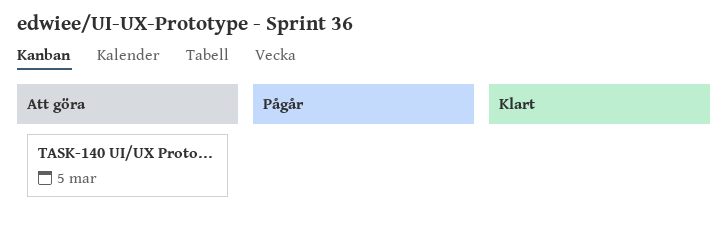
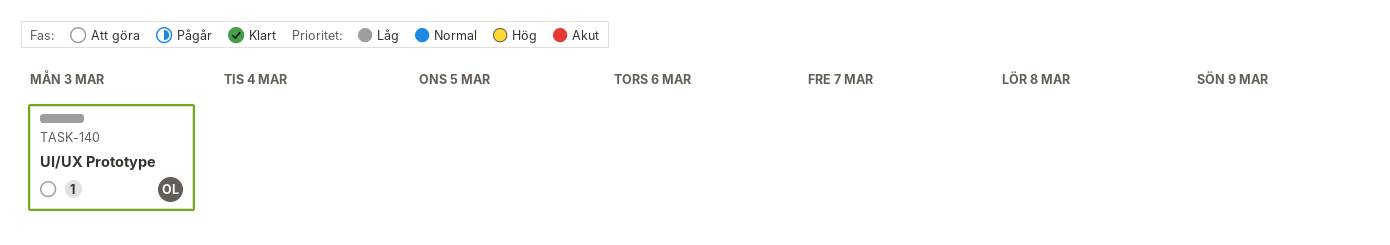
TASK-140, due: Mar 5 -> Mar 3

